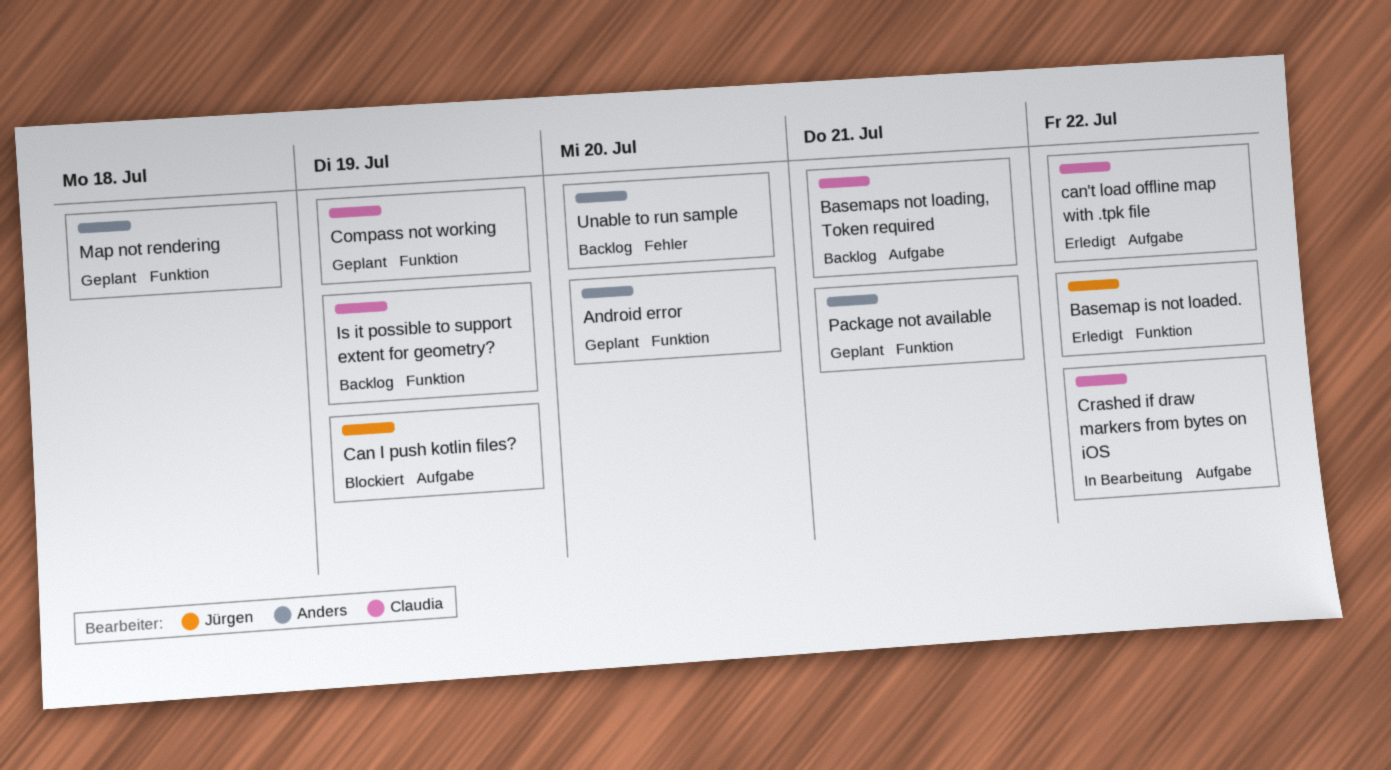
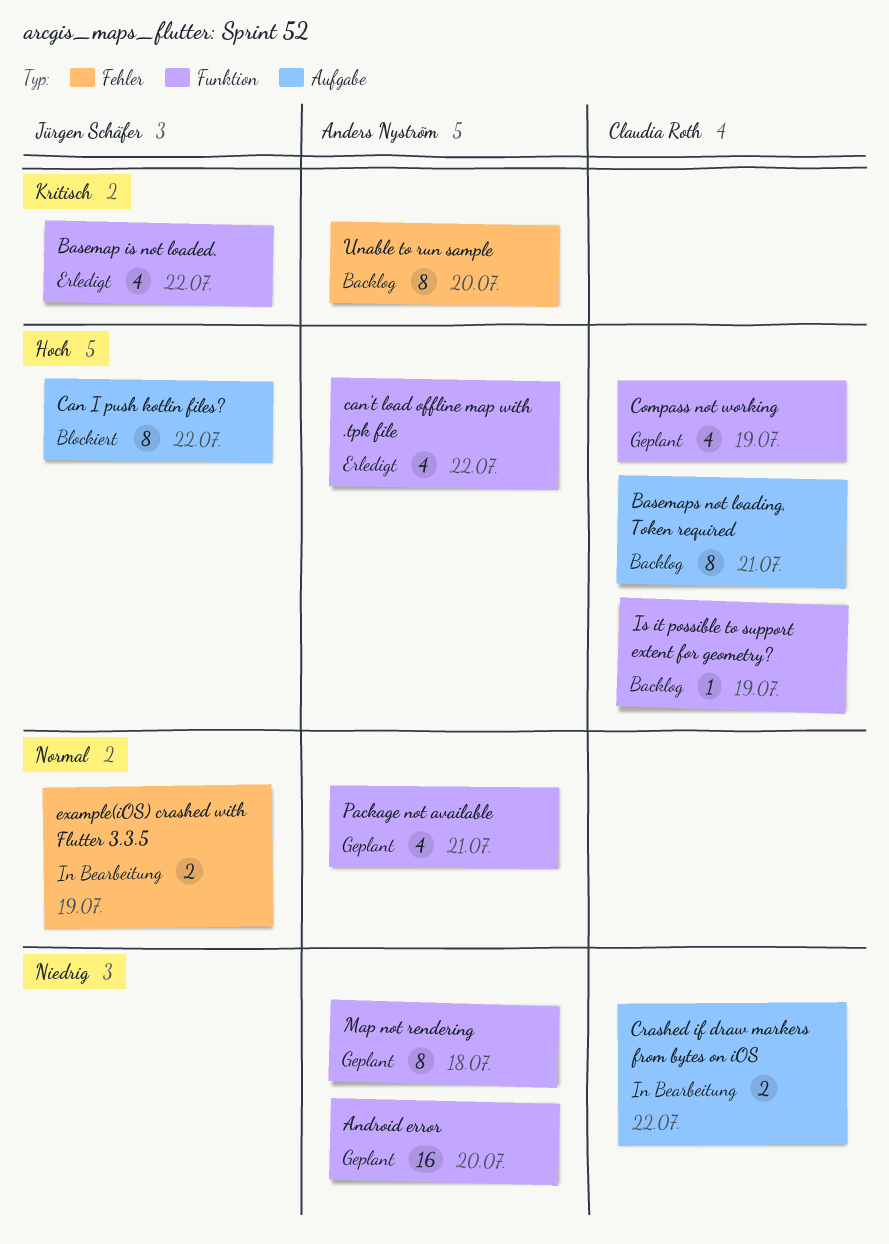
Can I push kotlin files?, due: Jul 19 -> Jul 22
can't load offline map with .tpk file, owner: Claudia Roth -> Anders Nyström
can't load offline map with .tpk file, label: Aufgabe -> Funktion
example(iOS) crashed with Flutter 3.3.5: none -> present

